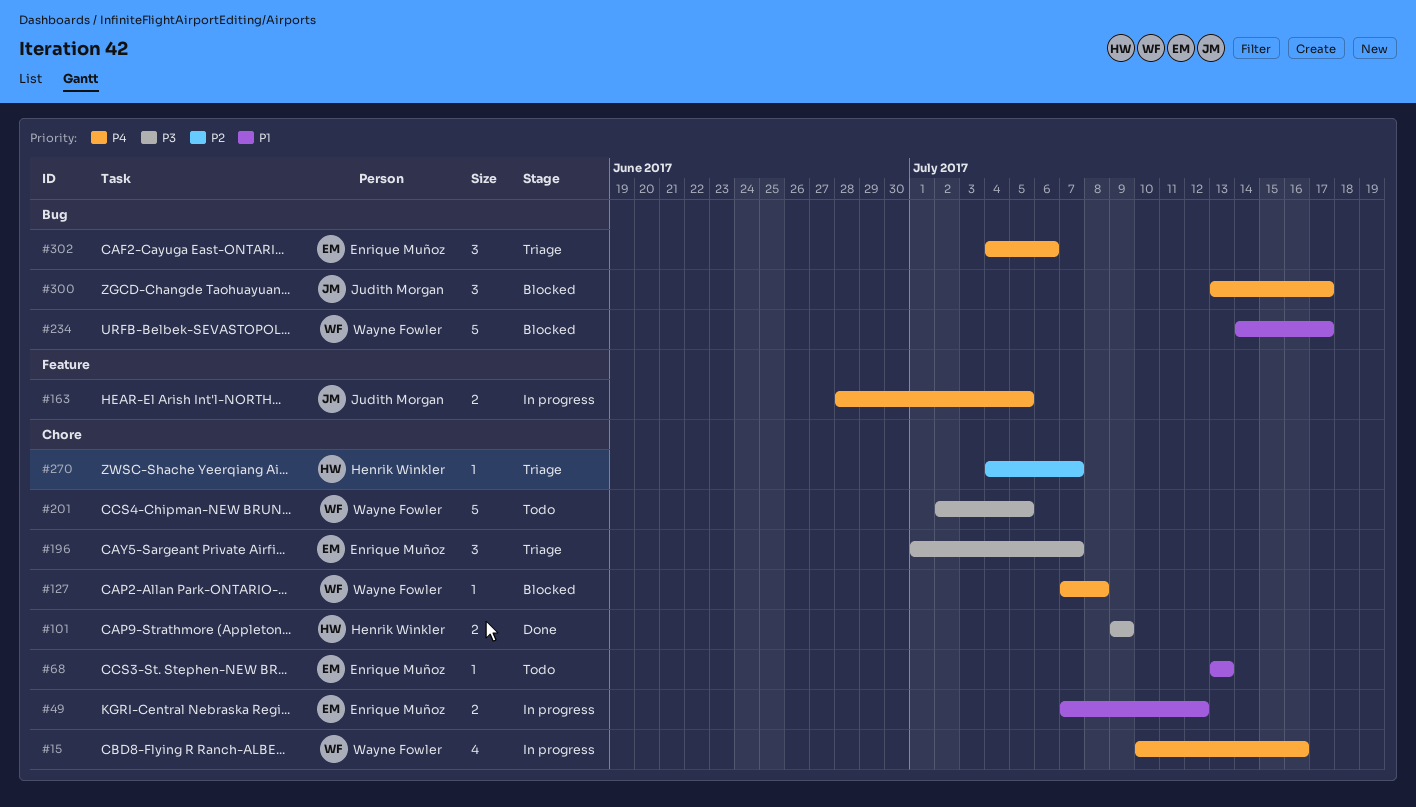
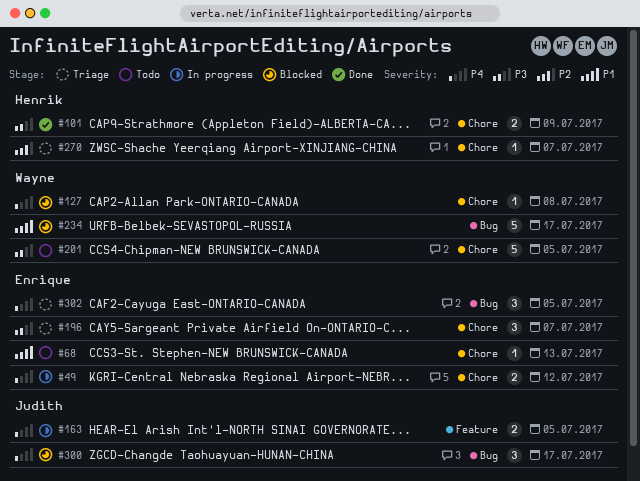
#15: present -> none
#49, priority: P1 -> P4
#302, due: Jul 6 -> Jul 5

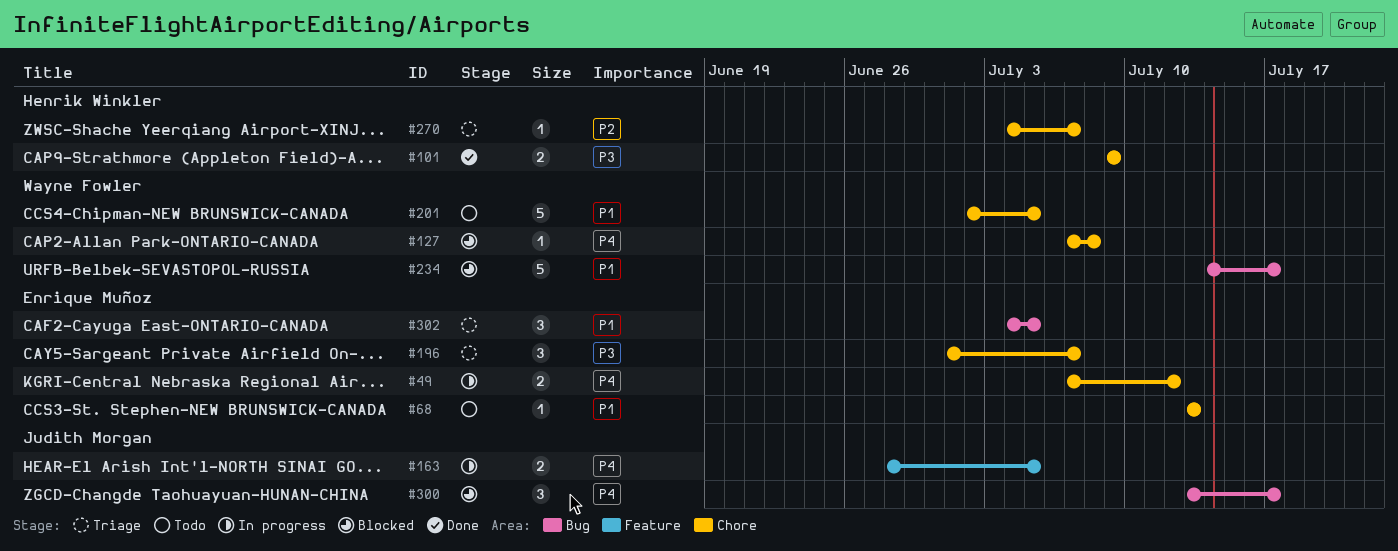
#201, priority: P3 -> P1
#302, priority: P4 -> P1

